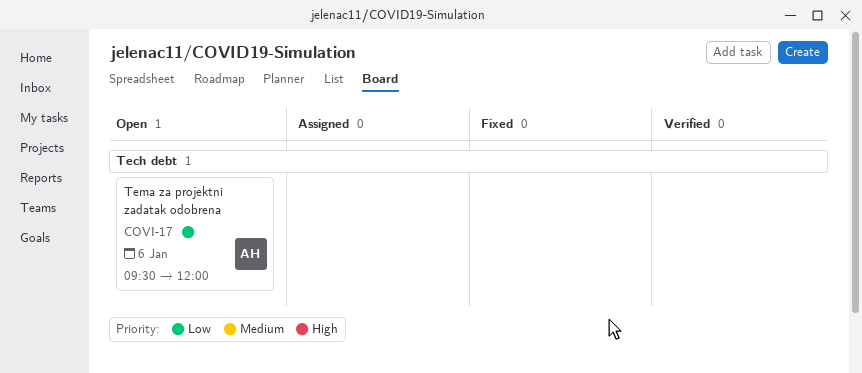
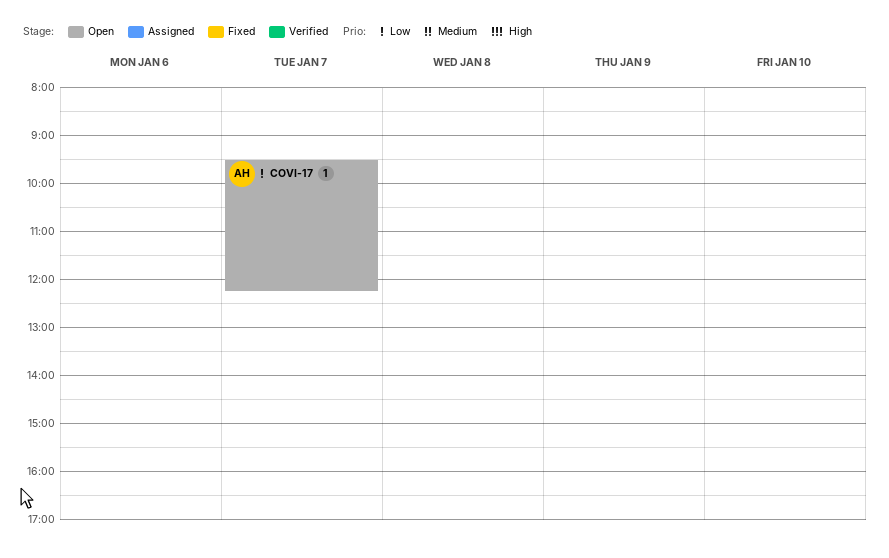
COVI-17, day: Jan 6 -> Jan 7
COVI-17, ends: 12:00 -> 12:15

